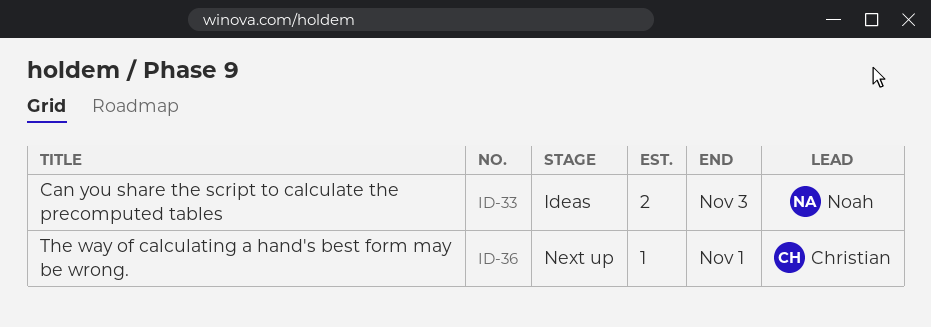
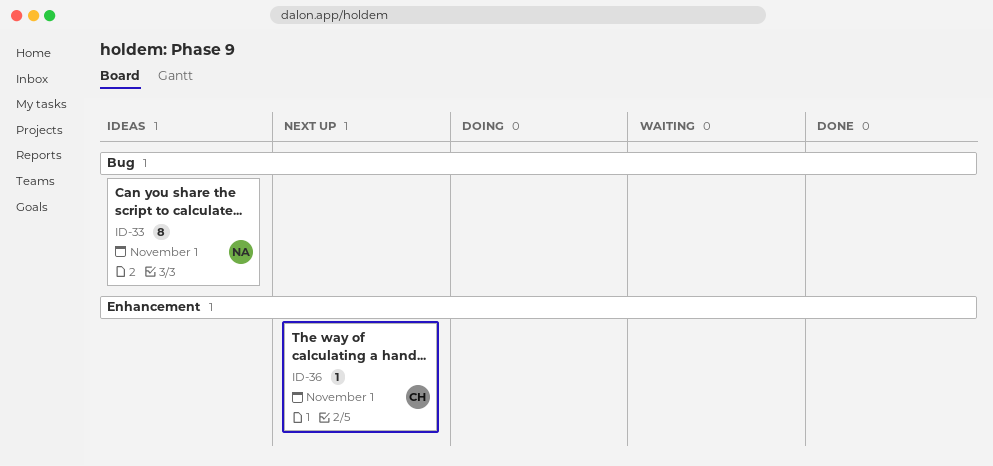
ID-33, estimate: 2 -> 8
ID-33, due: Nov 3 -> Nov 1

